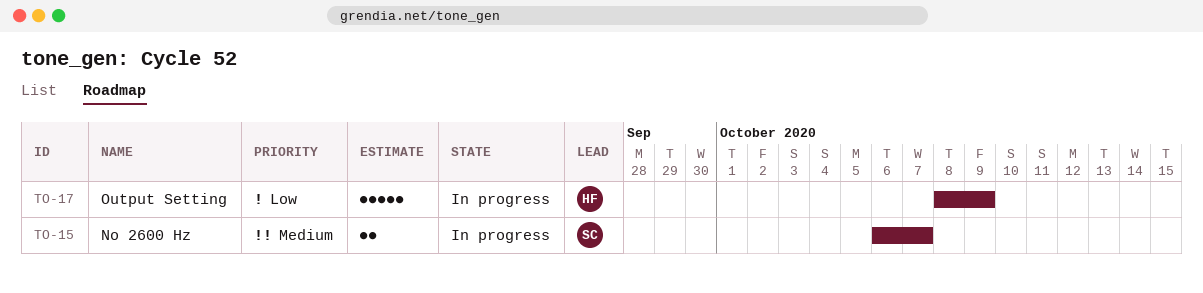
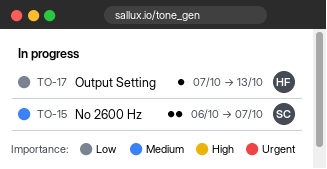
TO-17, estimate: 5 -> 1
TO-17, start: Oct 8 -> Oct 7
TO-17, due: Oct 9 -> Oct 13

